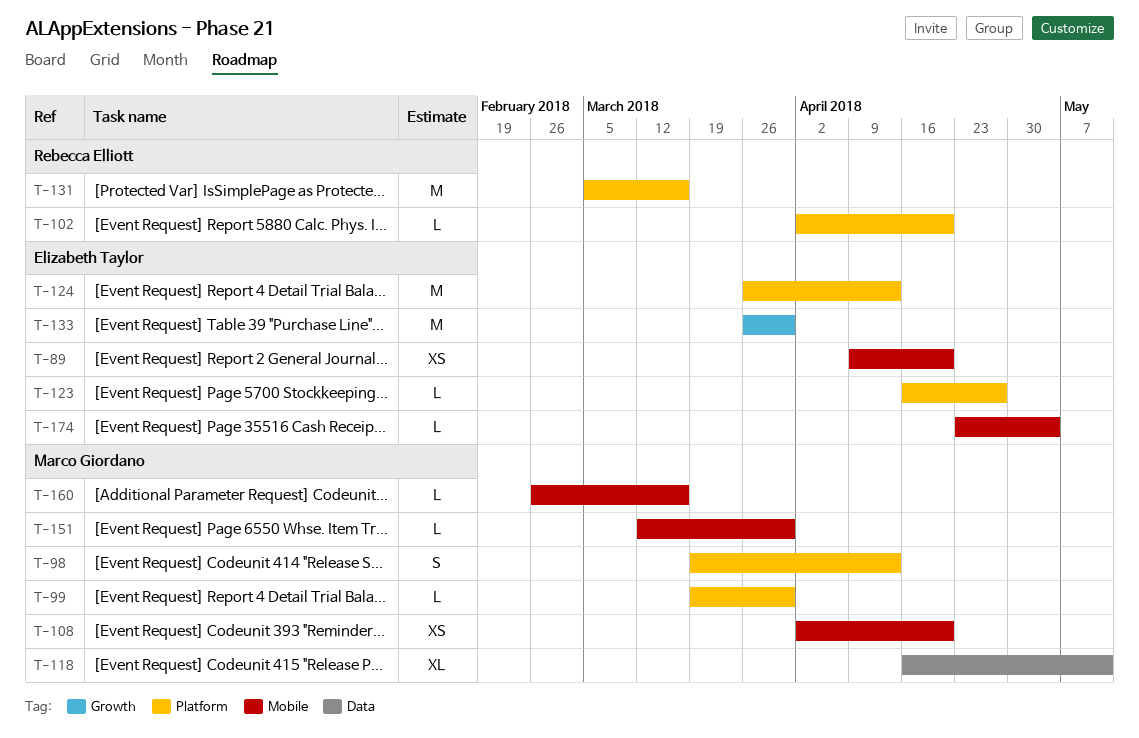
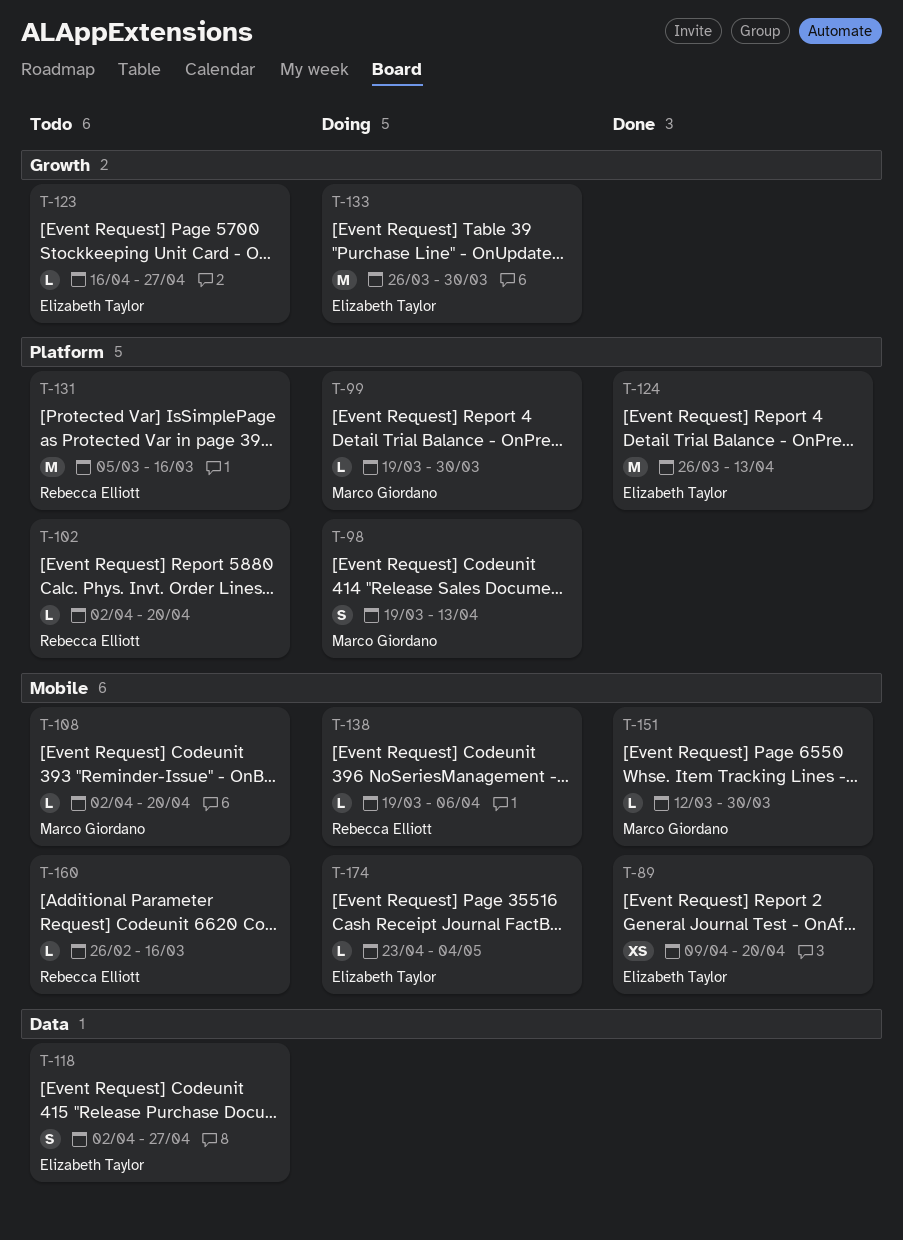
T-108, estimate: XS -> L
T-118, owner: Marco Giordano -> Elizabeth Taylor
T-118, estimate: XL -> S
T-118, start: Apr 16 -> Apr 2
T-118, due: May 11 -> Apr 27
T-123, label: Platform -> Growth
T-138: none -> present
T-160, owner: Marco Giordano -> Rebecca Elliott

